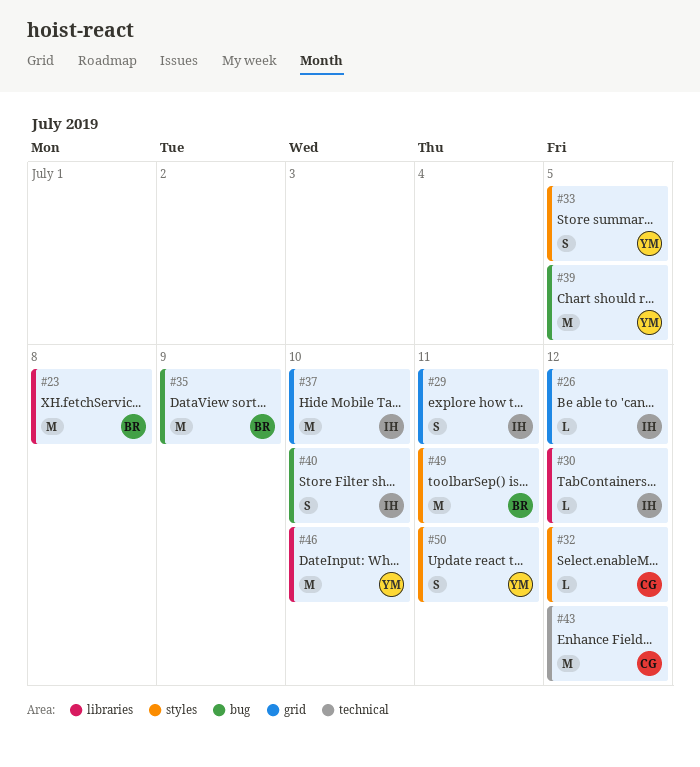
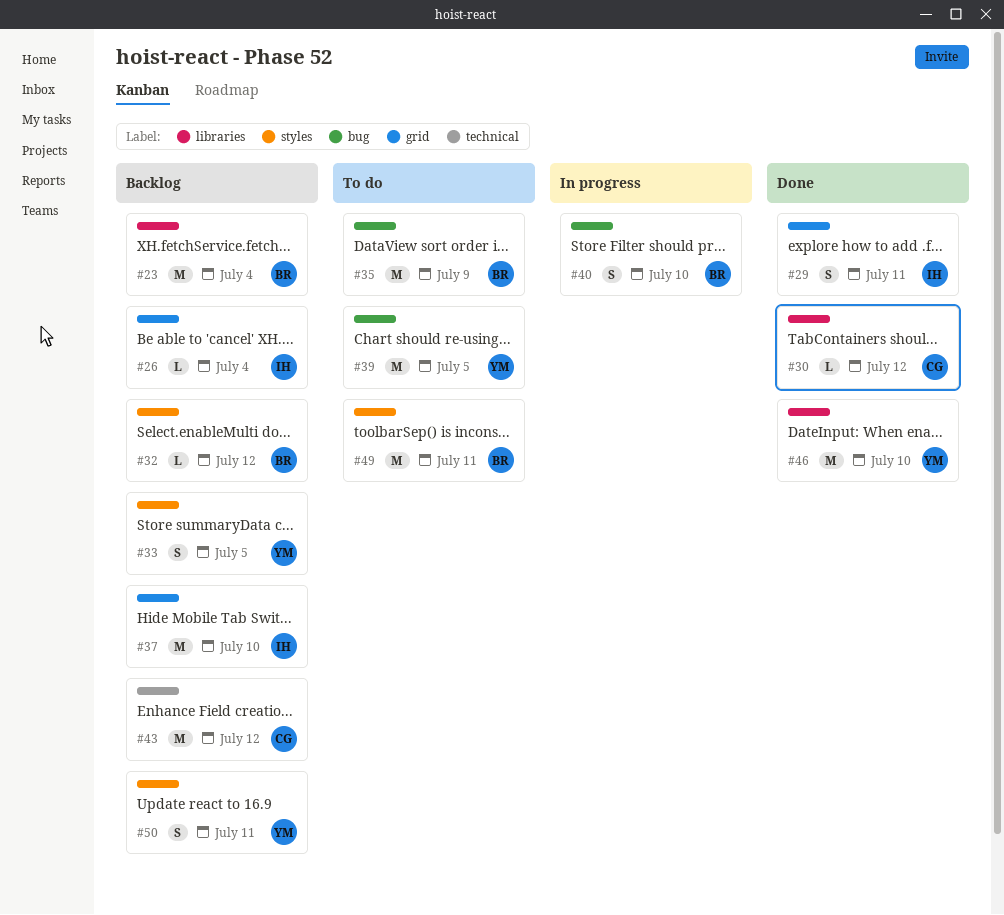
#23, due: Jul 8 -> Jul 4
#26, due: Jul 12 -> Jul 4
#30, owner: IH -> CG
#32, owner: CG -> BR
#40, owner: IH -> BR

